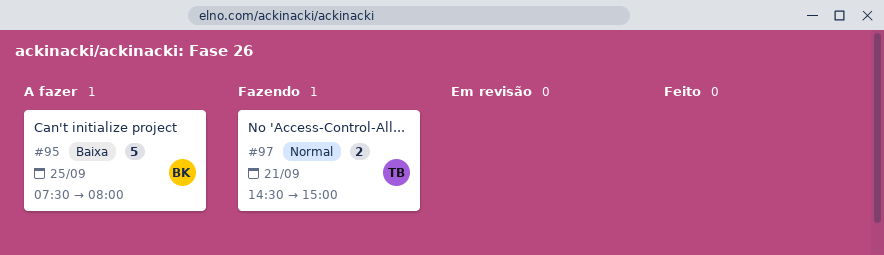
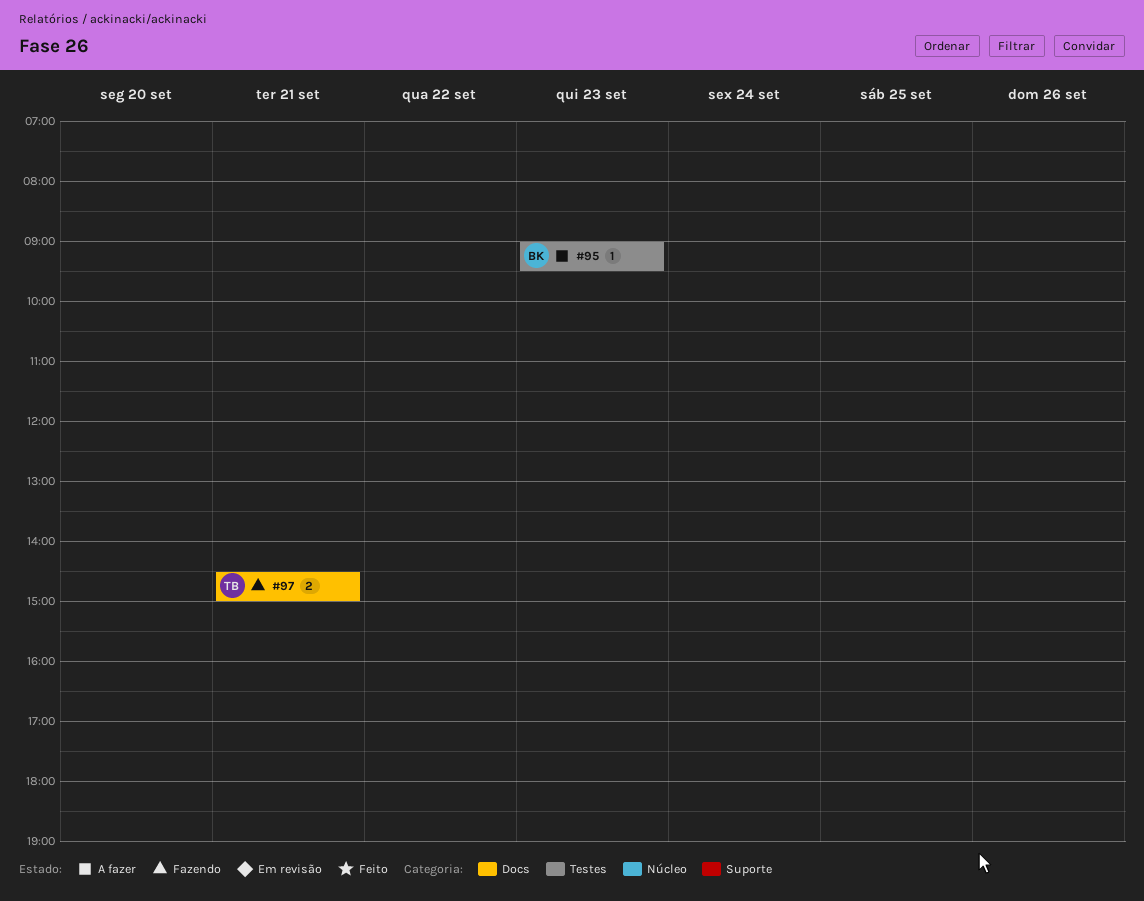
#95, estimate: 5 -> 1
#95, day: Sep 25 -> Sep 23
#95, begins: 07:30 -> 09:00
#95, ends: 08:00 -> 09:30

